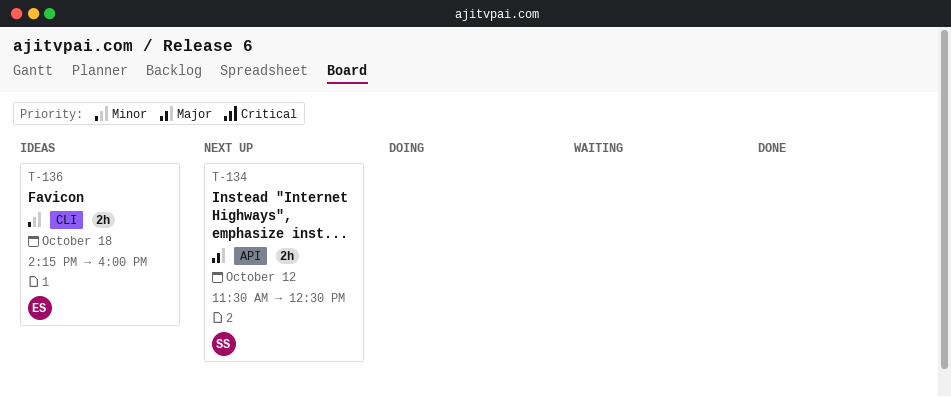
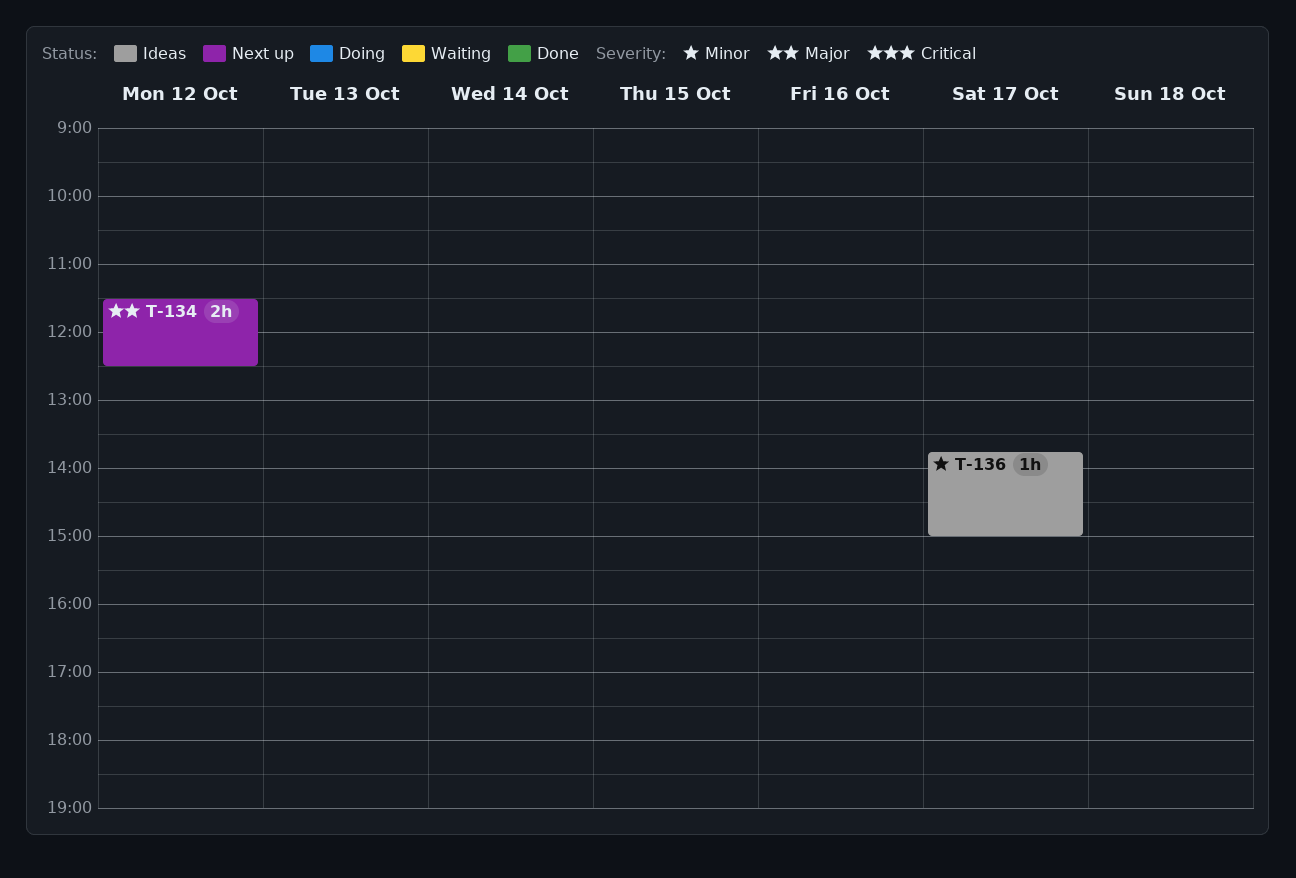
T-136, estimate: 2h -> 1h
T-136, day: Oct 18 -> Oct 17
T-136, begins: 14:15 -> 13:45
T-136, ends: 16:00 -> 15:00

